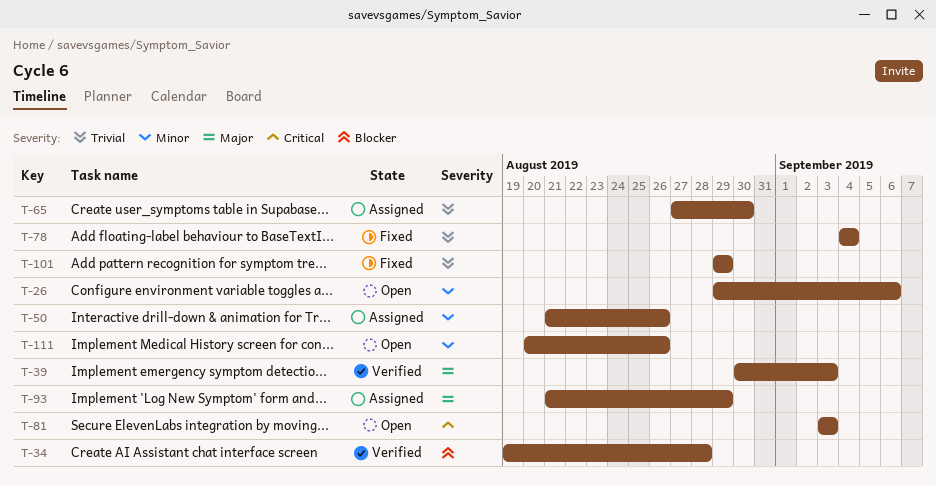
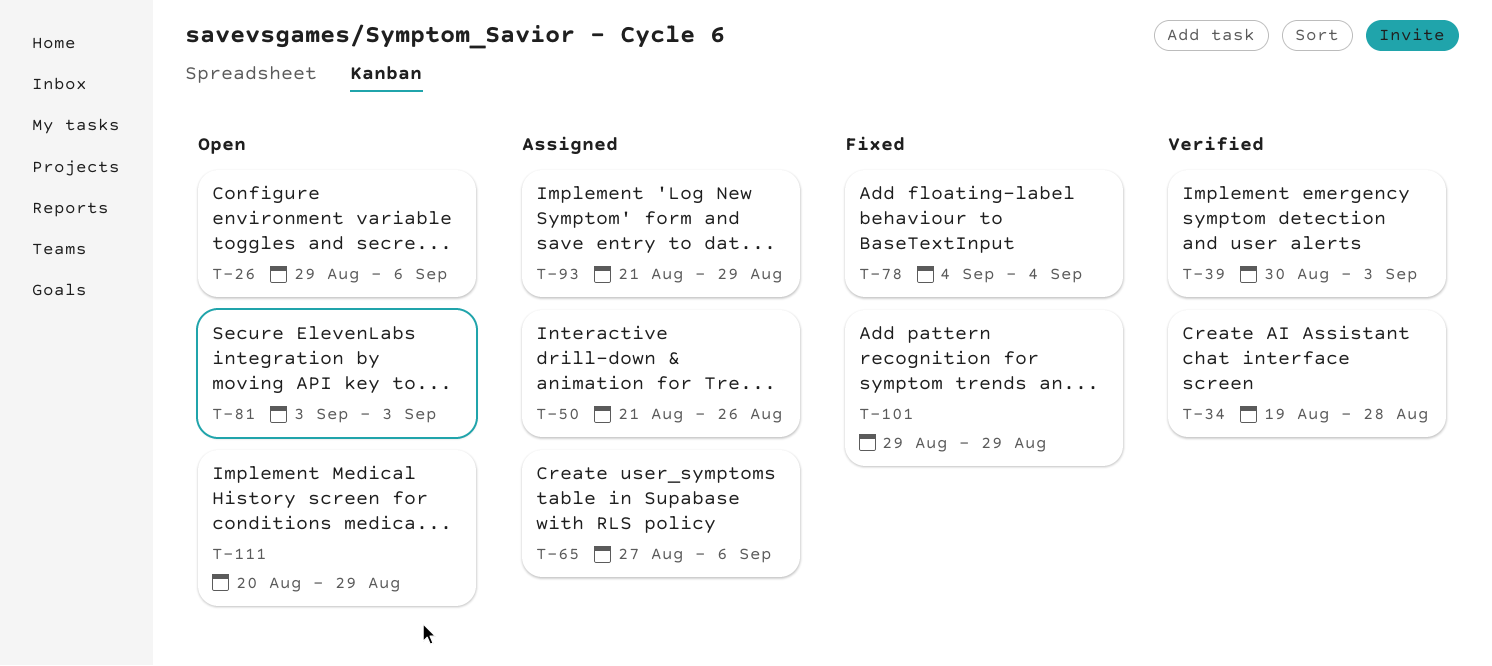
T-65, due: Aug 30 -> Sep 6
T-111, due: Aug 26 -> Aug 29

